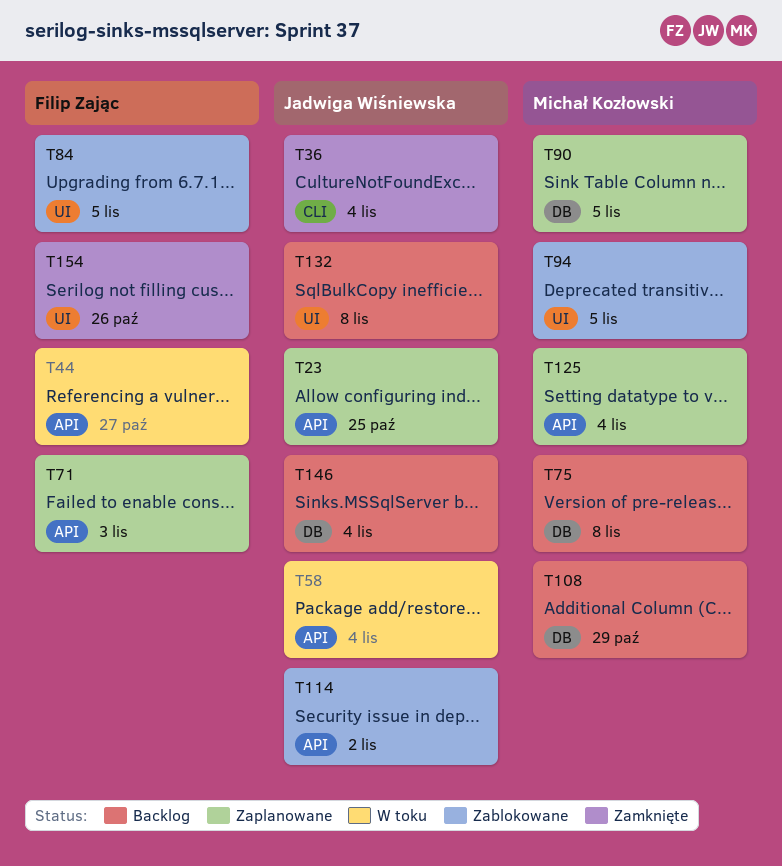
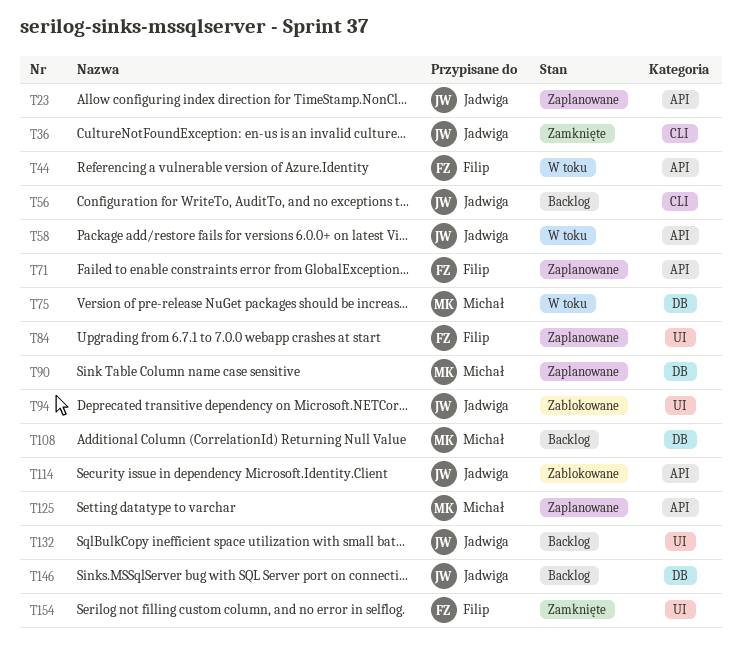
T56: none -> present
T75, status: Backlog -> W toku
T84, status: Zablokowane -> Zaplanowane
T94, owner: Michał Kozłowski -> Jadwiga Wiśniewska

